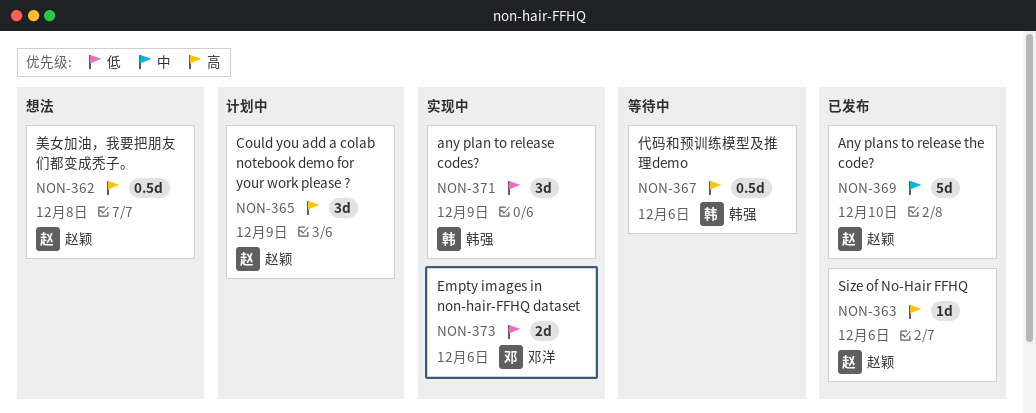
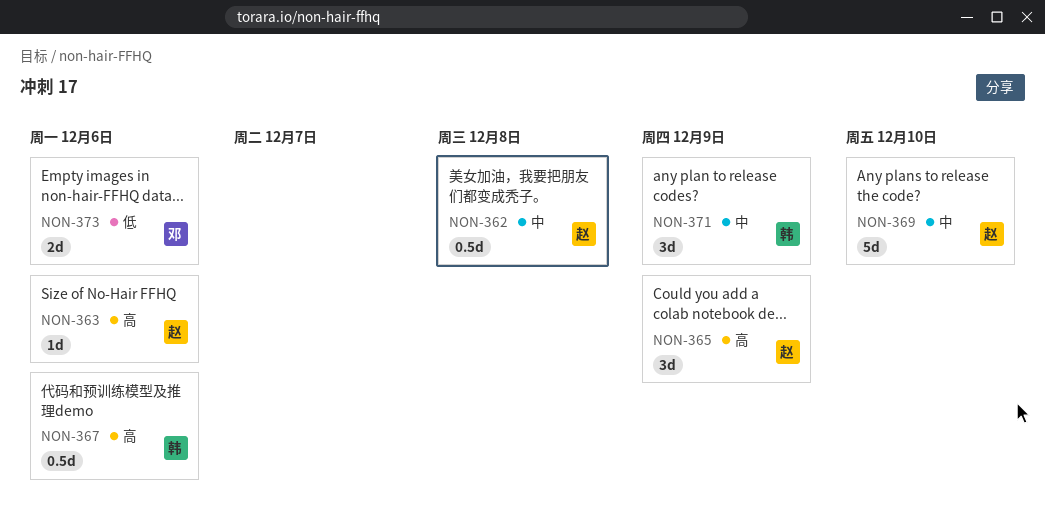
NON-362, priority: 高 -> 中
NON-371, priority: 低 -> 中

